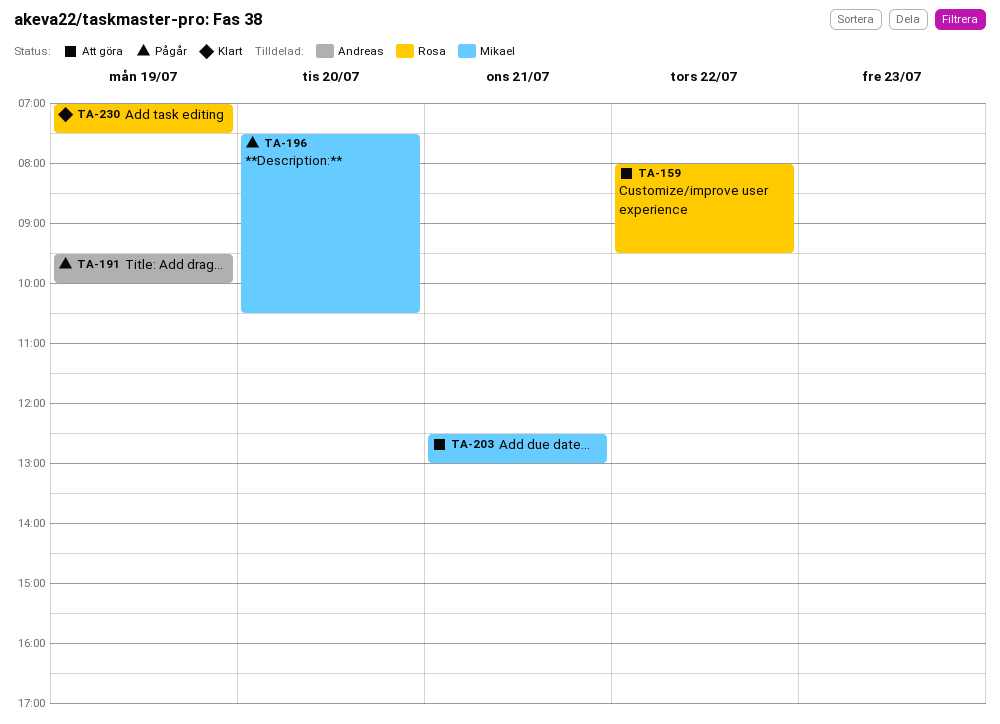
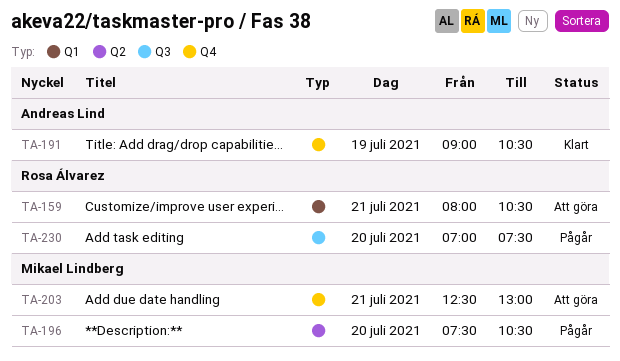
TA-159, day: Jul 22 -> Jul 21
TA-159, ends: 09:30 -> 10:30
TA-191, status: Pågår -> Klart
TA-191, begins: 09:30 -> 09:00
TA-191, ends: 10:00 -> 10:30
TA-230, status: Klart -> Pågår
TA-230, day: Jul 19 -> Jul 20

